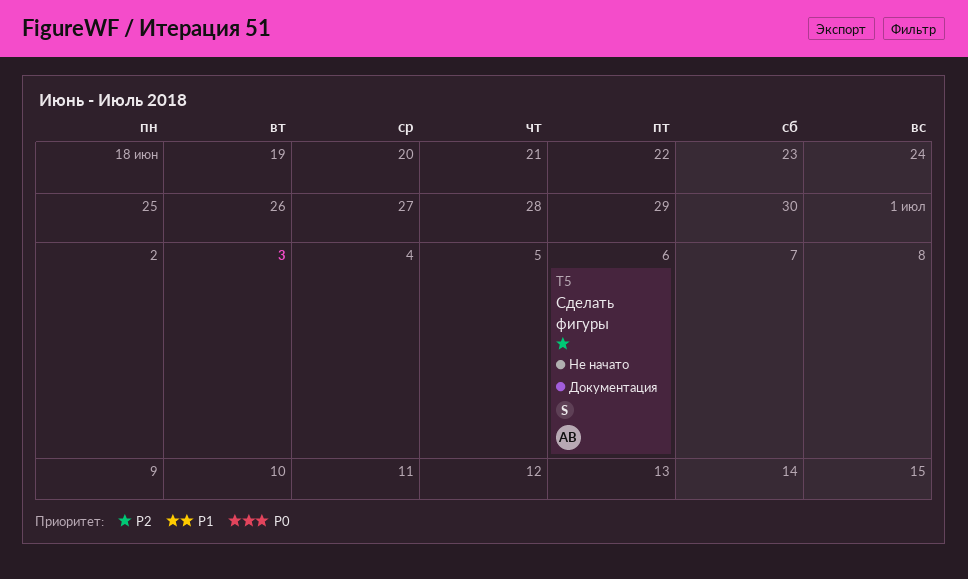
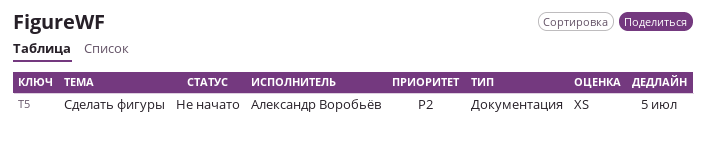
T5, estimate: S -> XS
T5, due: Jul 6 -> Jul 5

